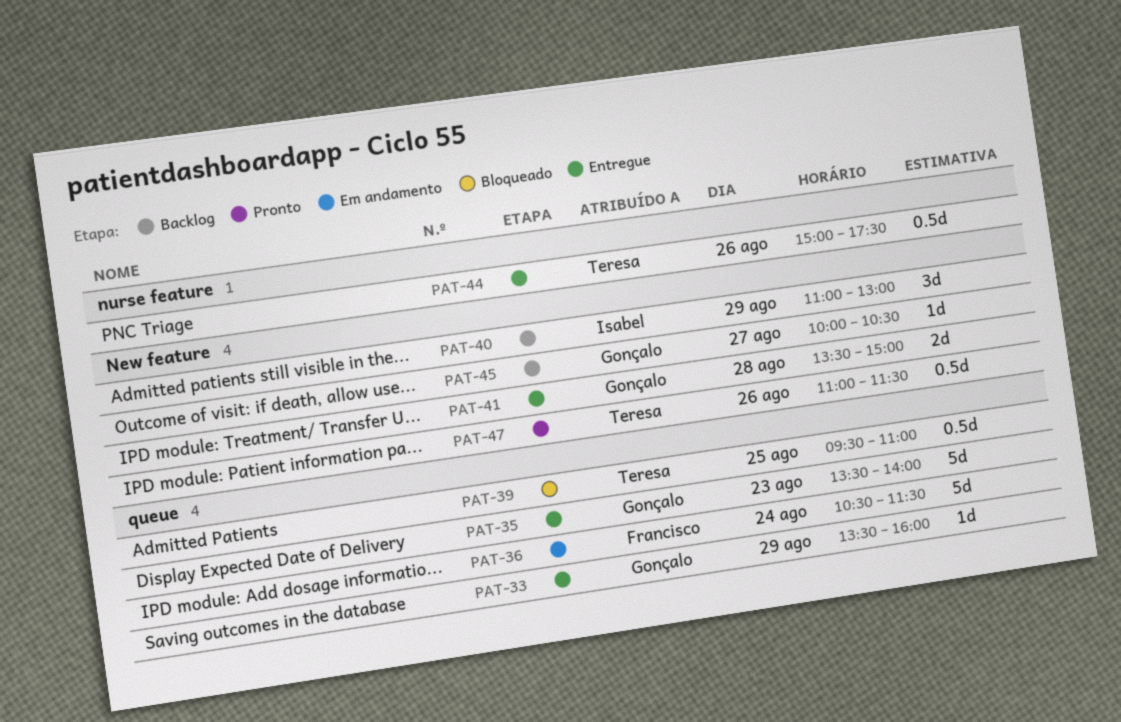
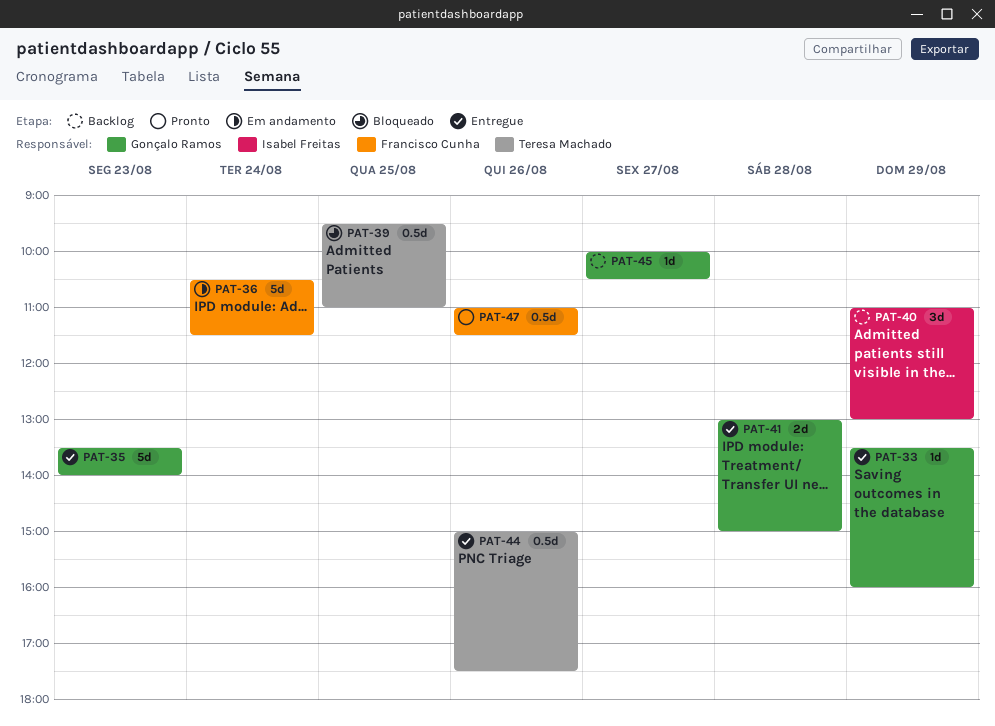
PAT-41, begins: 13:30 -> 13:00
PAT-47, owner: Teresa Machado -> Francisco Cunha

